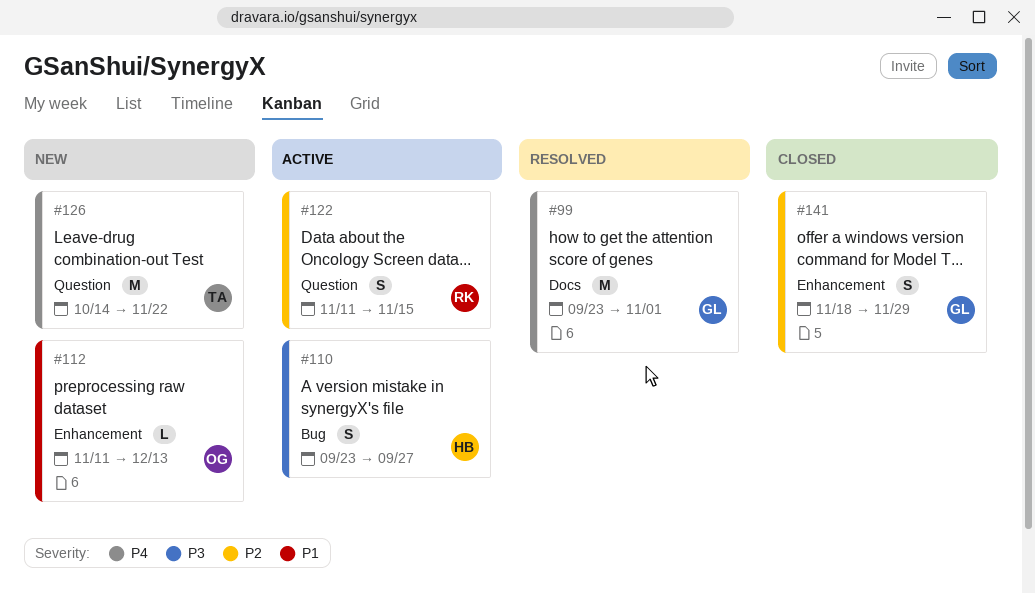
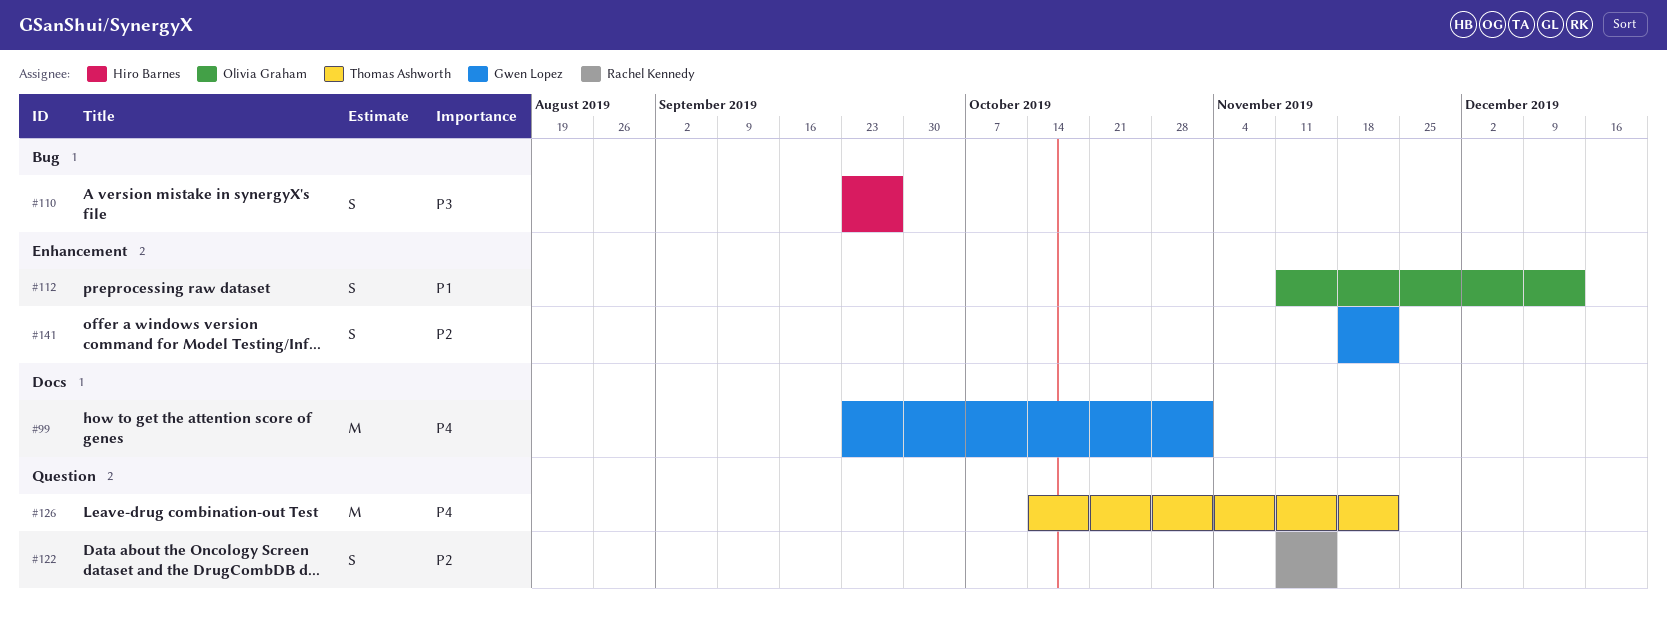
#112, estimate: L -> S
#141, due: Nov 29 -> Nov 22

